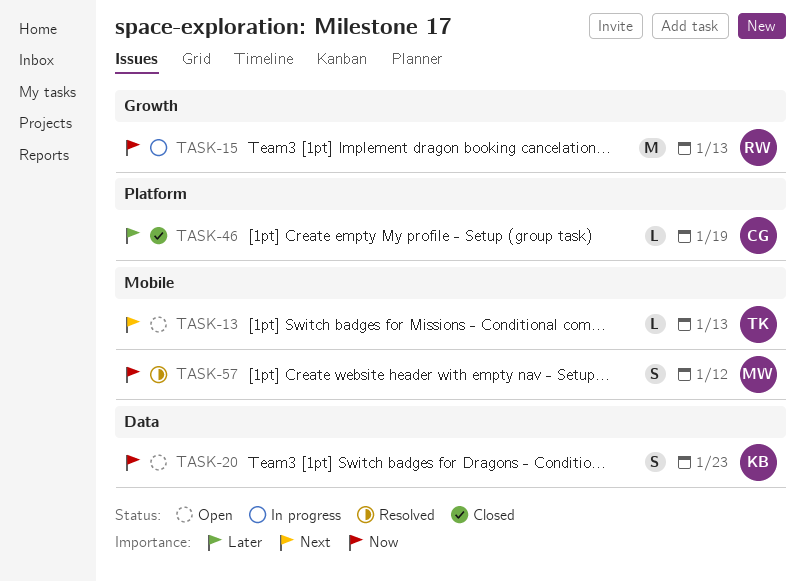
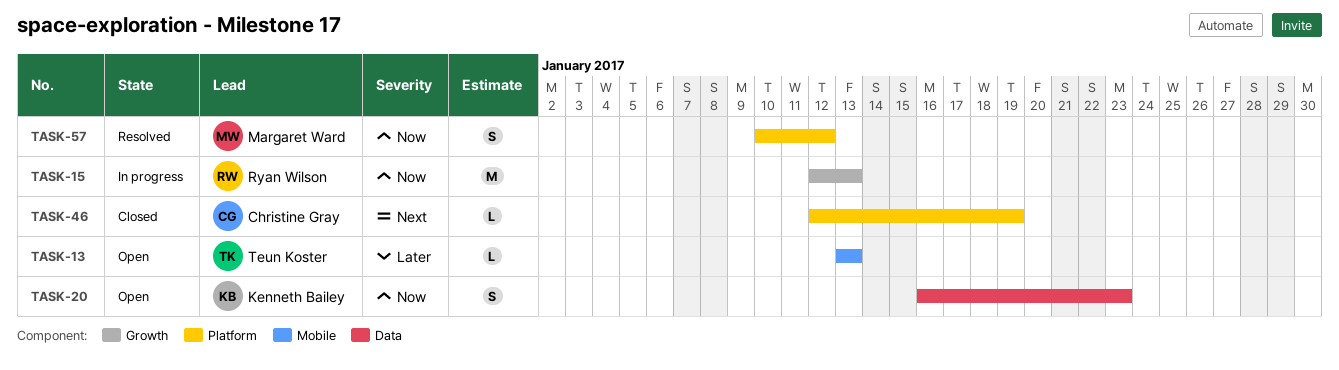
TASK-13, priority: Next -> Later
TASK-46, priority: Later -> Next
TASK-57, label: Mobile -> Platform

